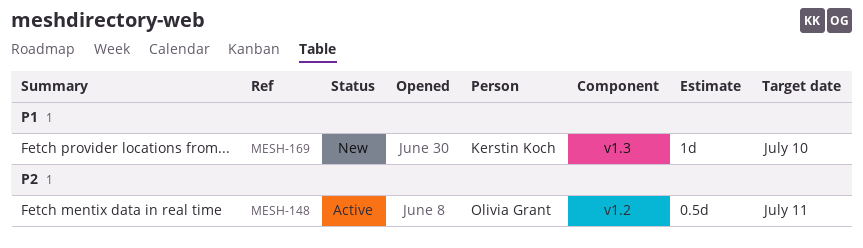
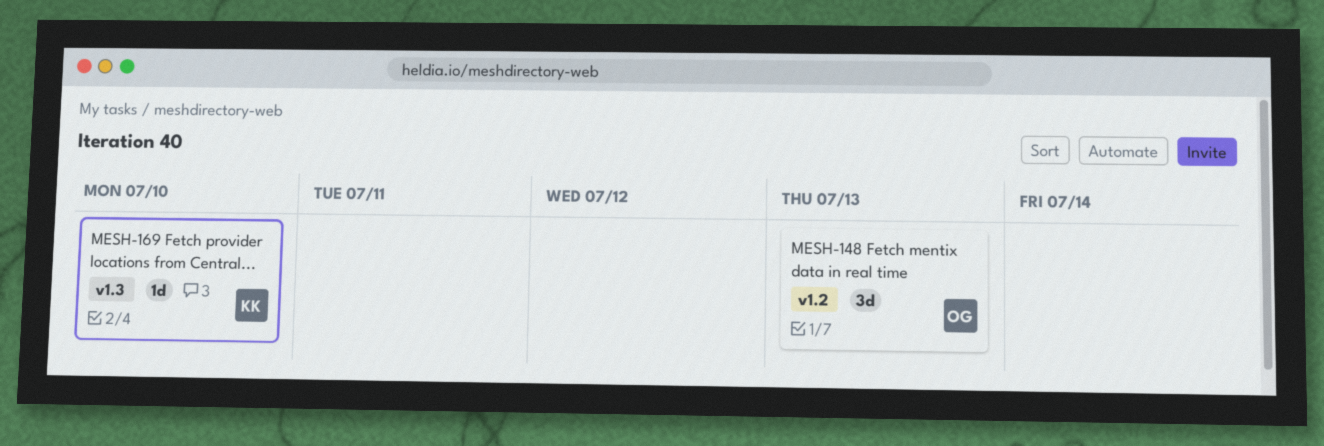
MESH-148, estimate: 0.5d -> 3d
MESH-148, due: Jul 11 -> Jul 13

